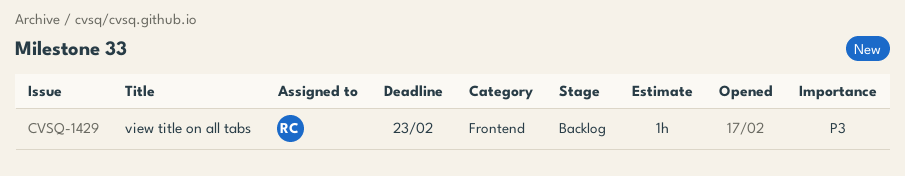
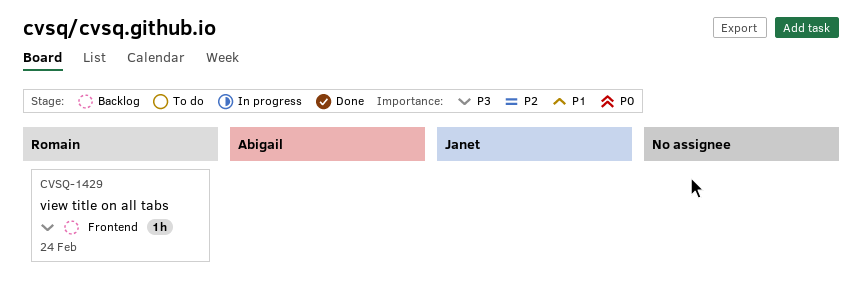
CVSQ-1429, due: Feb 23 -> Feb 24

